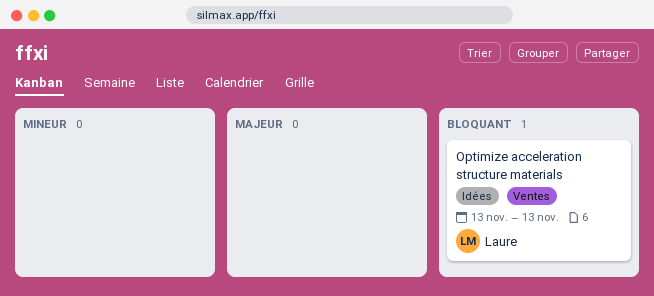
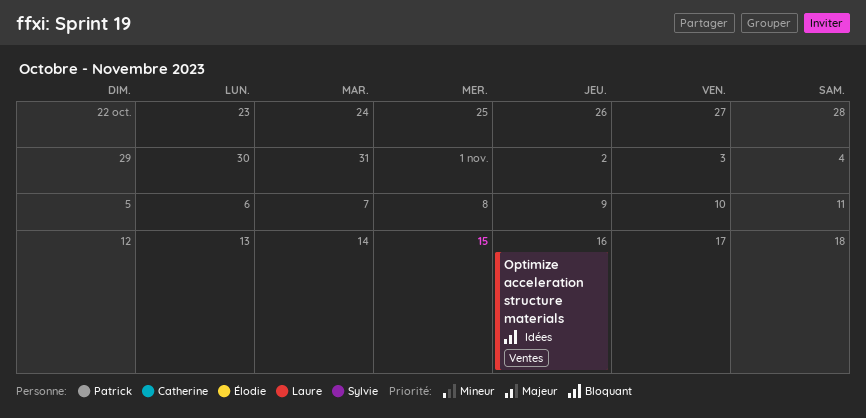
Optimize acceleration structure materials, due: Nov 13 -> Nov 16

